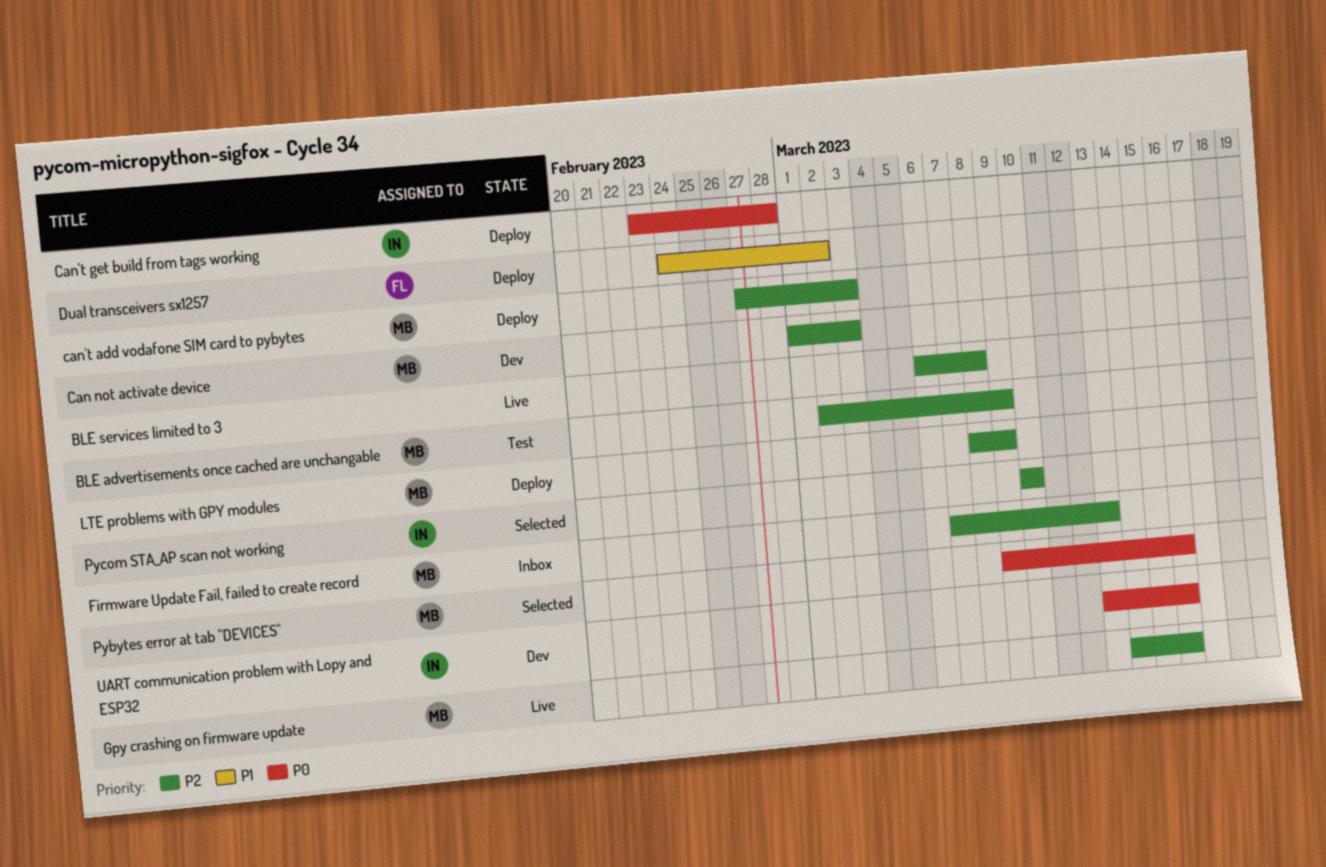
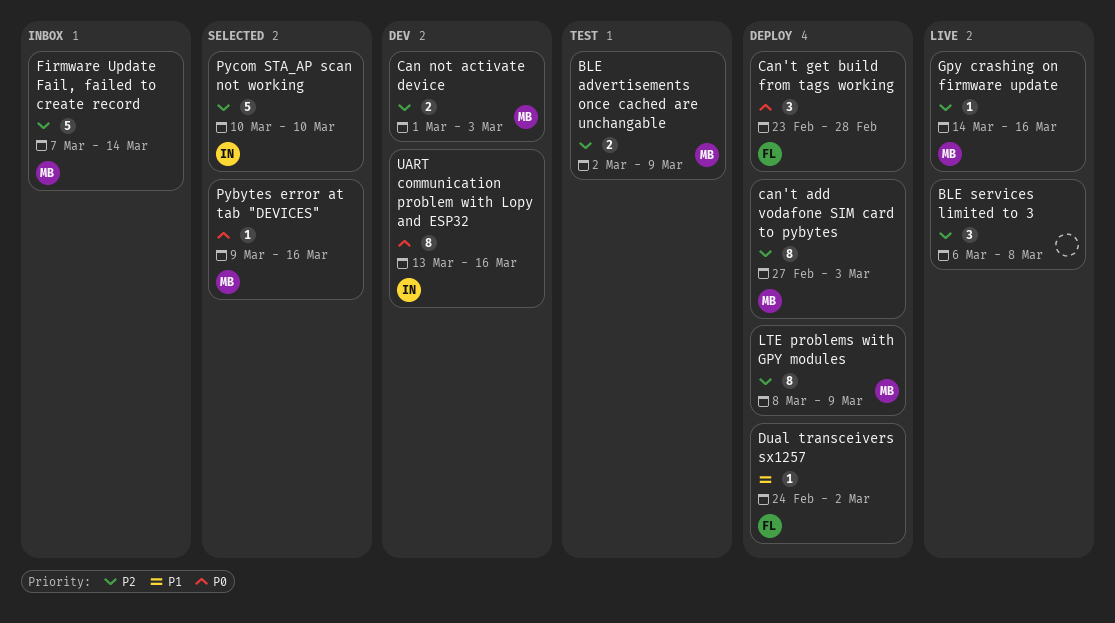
Can't get build from tags working, owner: IN -> FL
Firmware Update Fail, failed to create record, due: Mar 13 -> Mar 14

